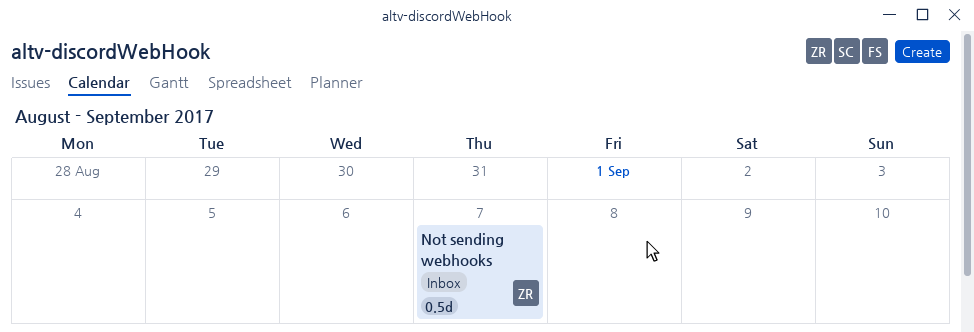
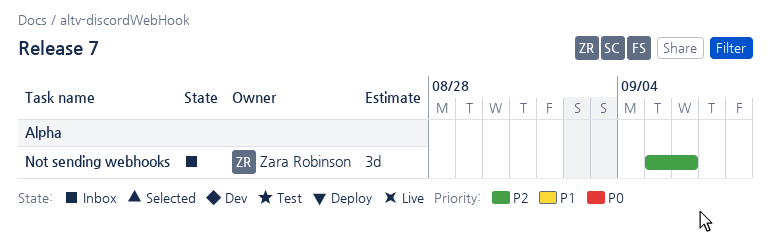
Not sending webhooks, estimate: 0.5d -> 3d
Not sending webhooks, due: Sep 7 -> Sep 6

